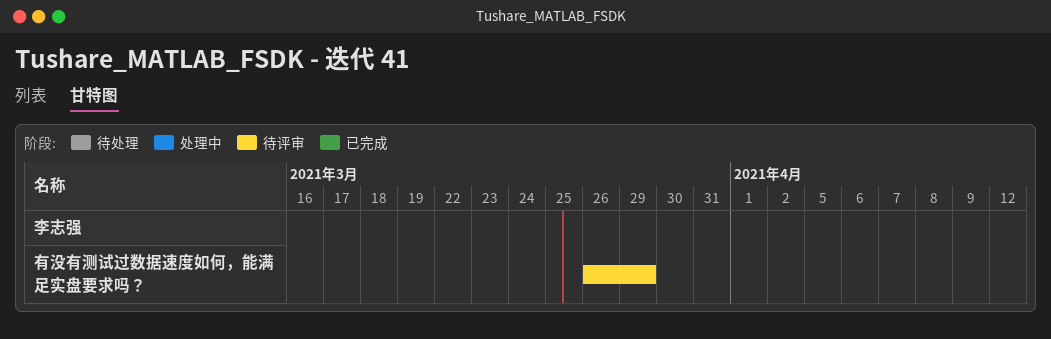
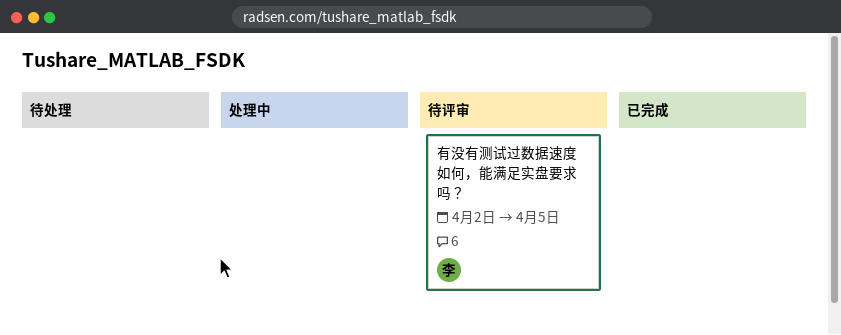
有没有测试过数据速度如何，能满足实盘要求吗？, start: Mar 26 -> Apr 2
有没有测试过数据速度如何，能满足实盘要求吗？, due: Mar 29 -> Apr 5

